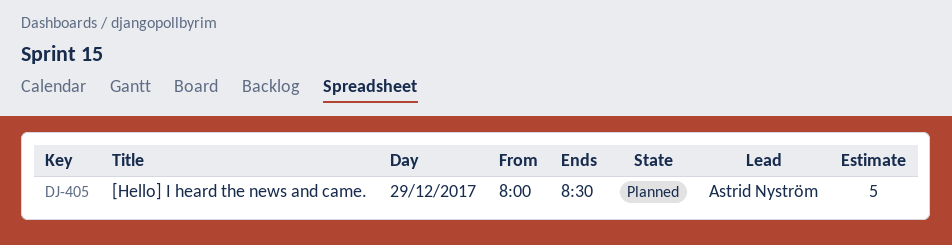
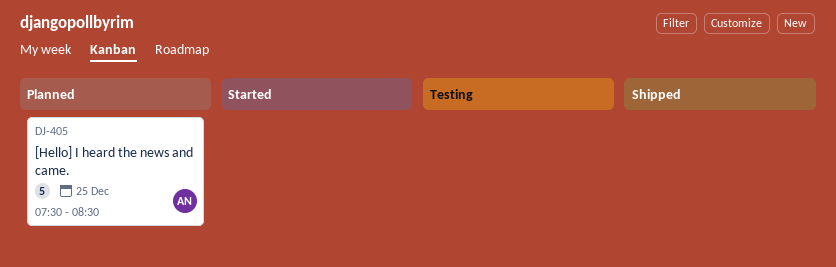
DJ-405, day: Dec 29 -> Dec 25
DJ-405, begins: 08:00 -> 07:30

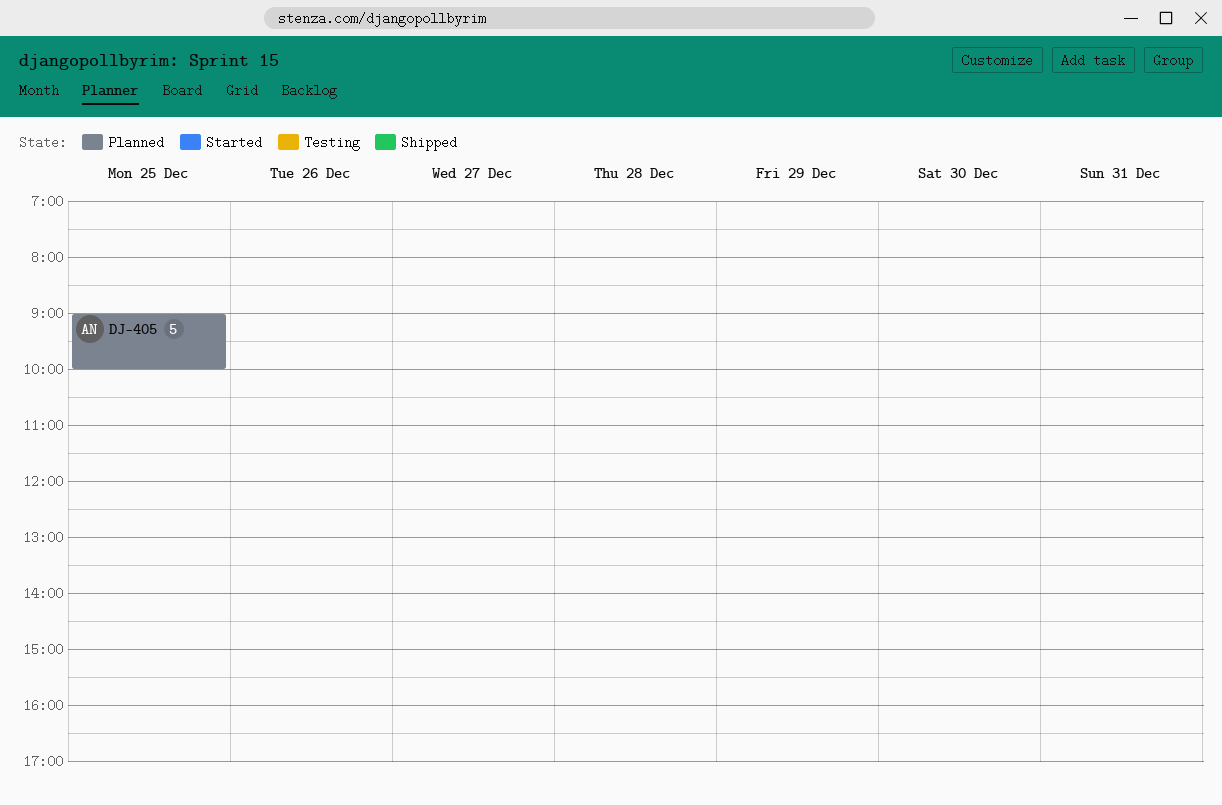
DJ-405, begins: 07:30 -> 09:00
DJ-405, ends: 08:30 -> 10:00

